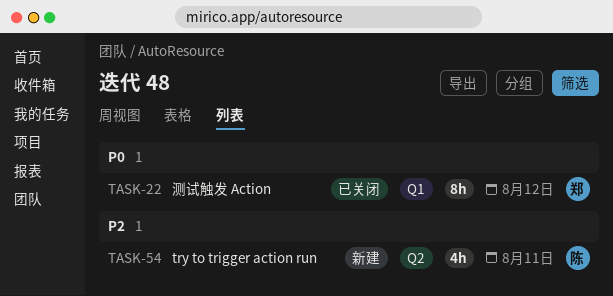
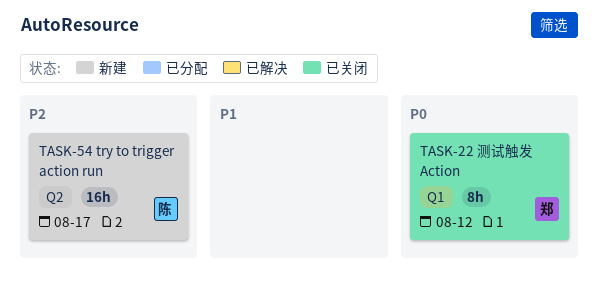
TASK-54, estimate: 4h -> 16h
TASK-54, due: Aug 11 -> Aug 17

